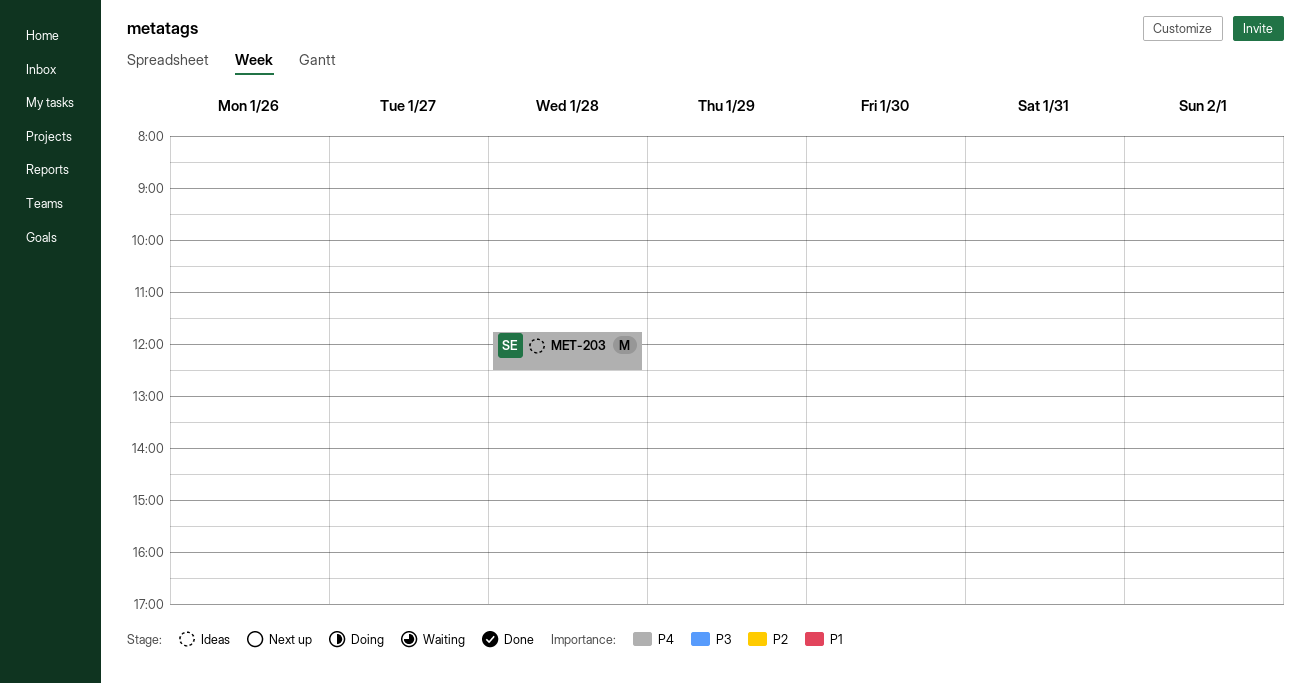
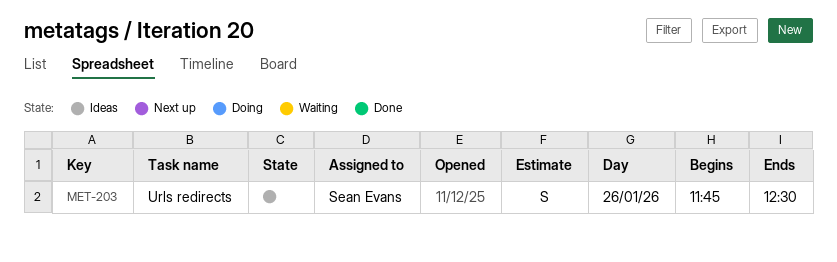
MET-203, estimate: M -> S
MET-203, day: Jan 28 -> Jan 26

